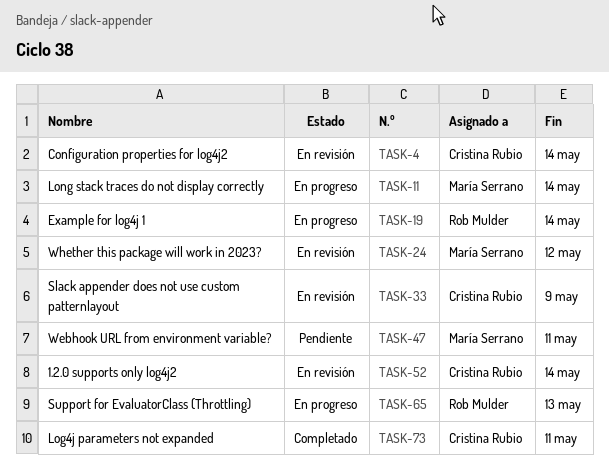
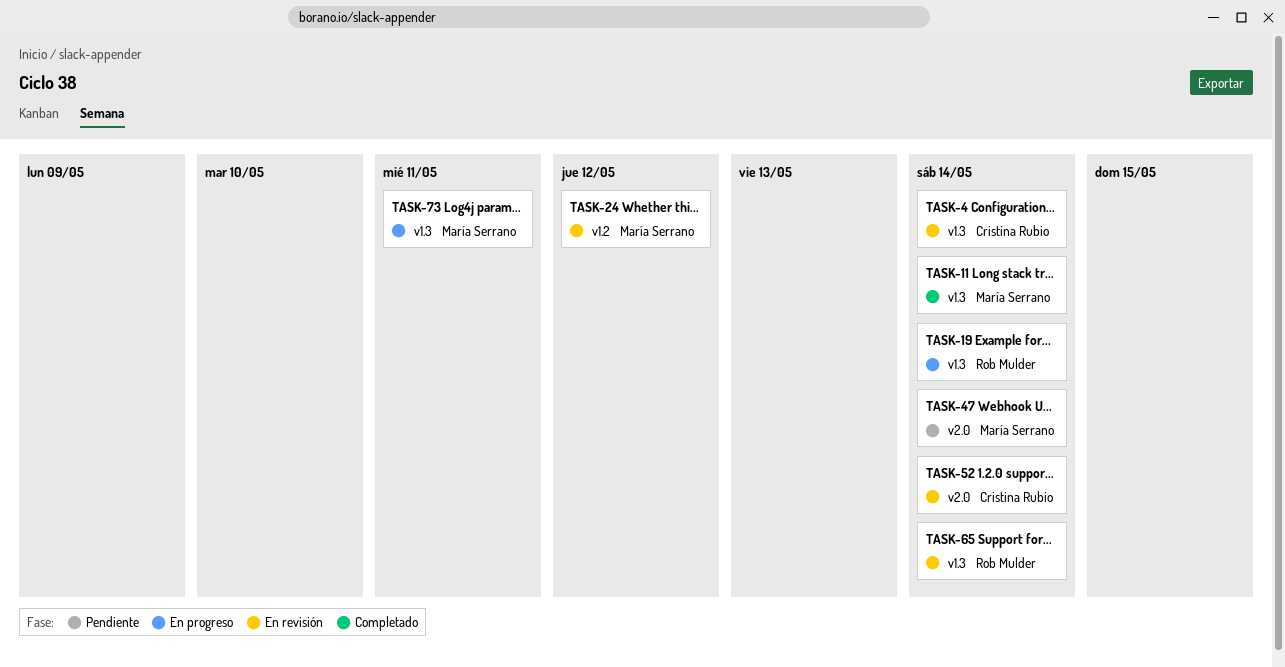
TASK-11, status: En progreso -> Completado
TASK-33: present -> none
TASK-47, due: May 11 -> May 14
TASK-65, status: En progreso -> En revisión
TASK-65, due: May 13 -> May 14
TASK-73, status: Completado -> En progreso
TASK-73, owner: Cristina Rubio -> María Serrano

